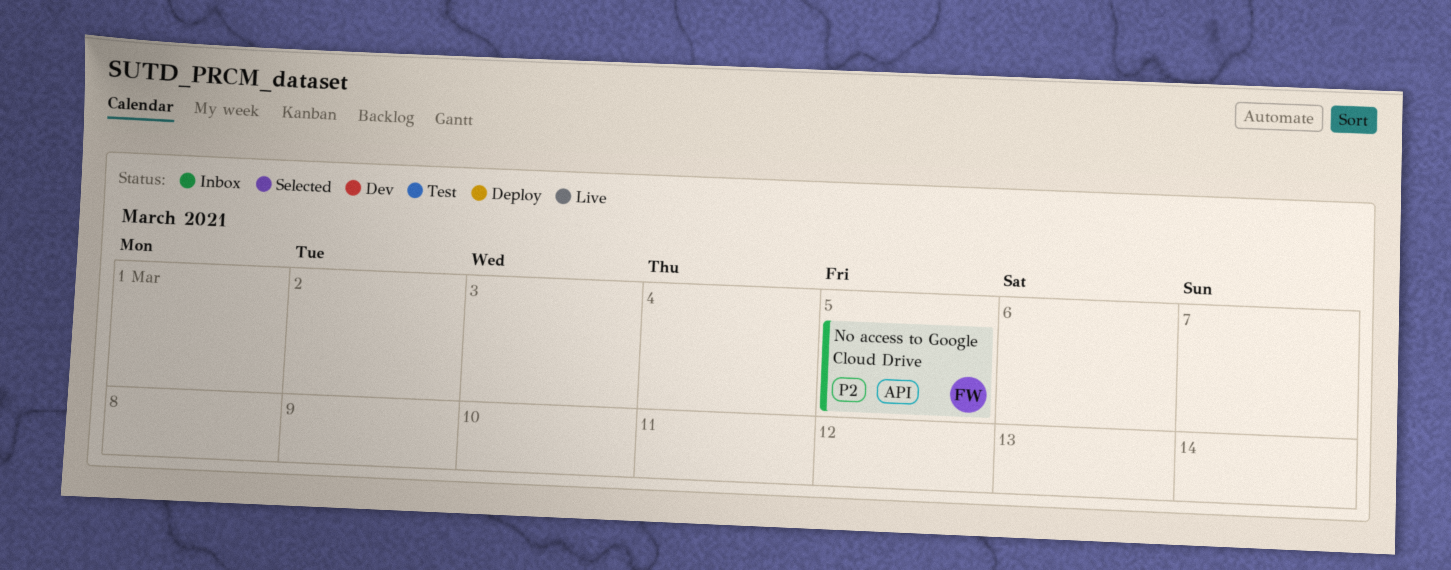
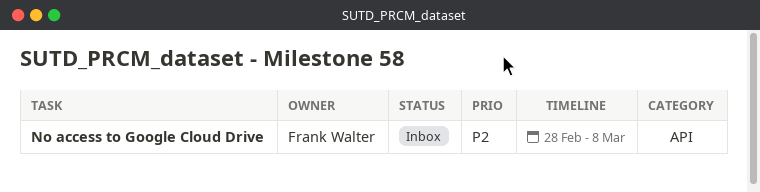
No access to Google Cloud Drive, due: Mar 5 -> Mar 8

